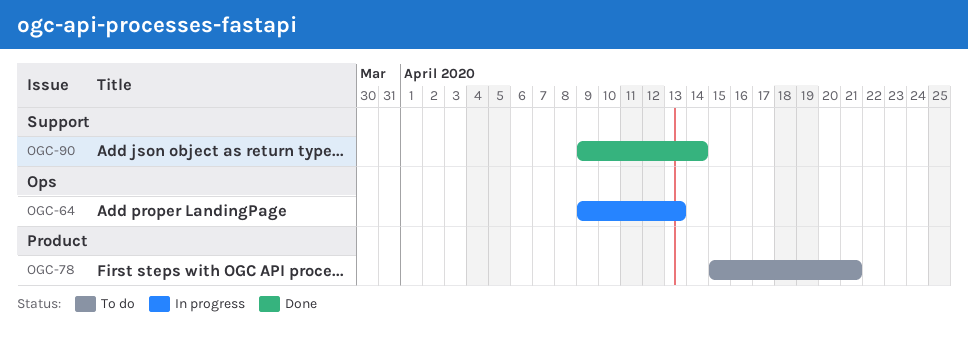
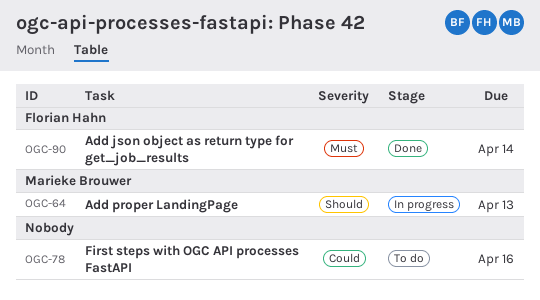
OGC-78, due: Apr 21 -> Apr 16

